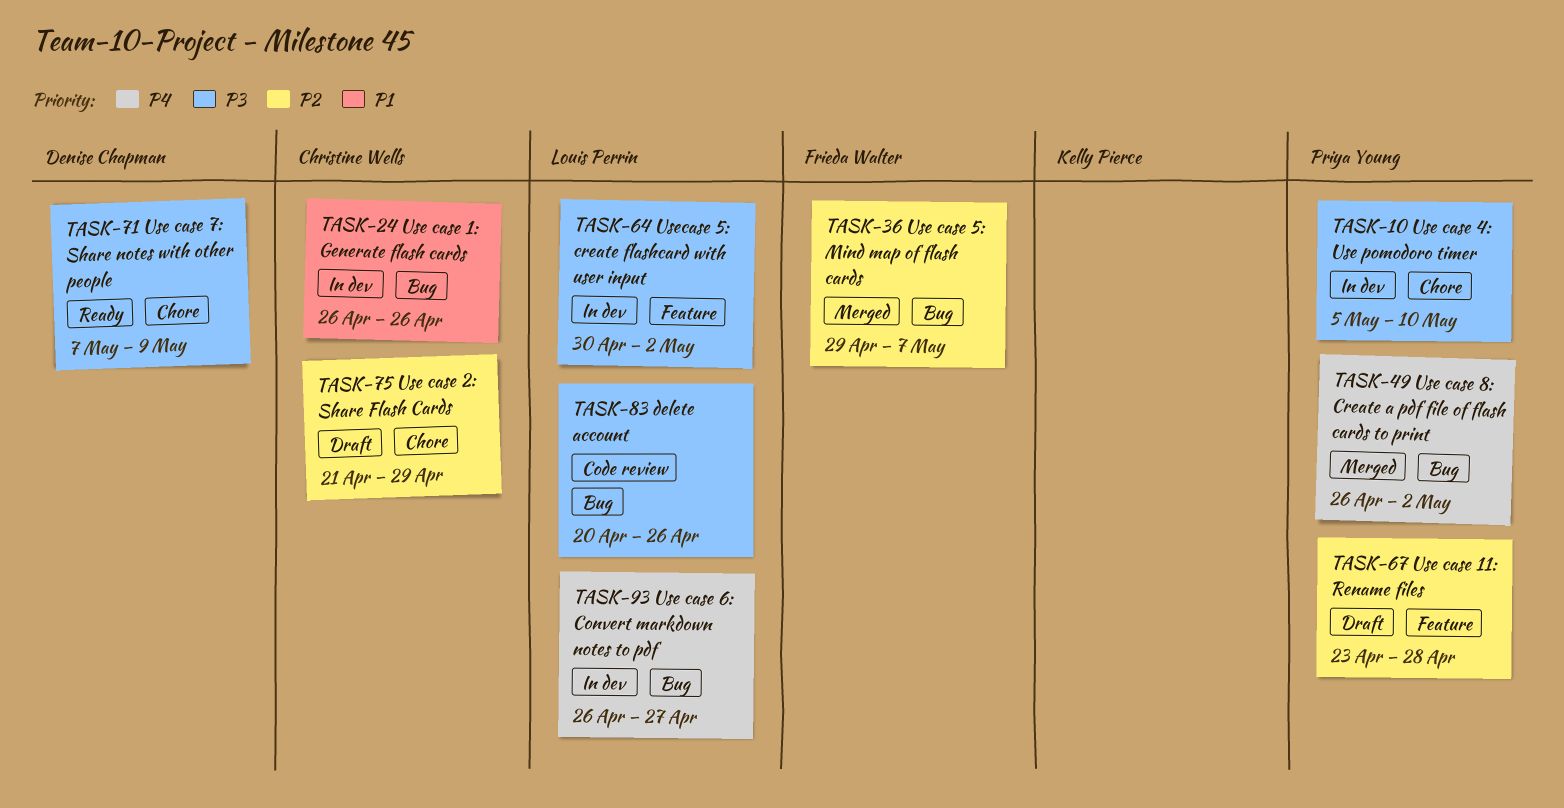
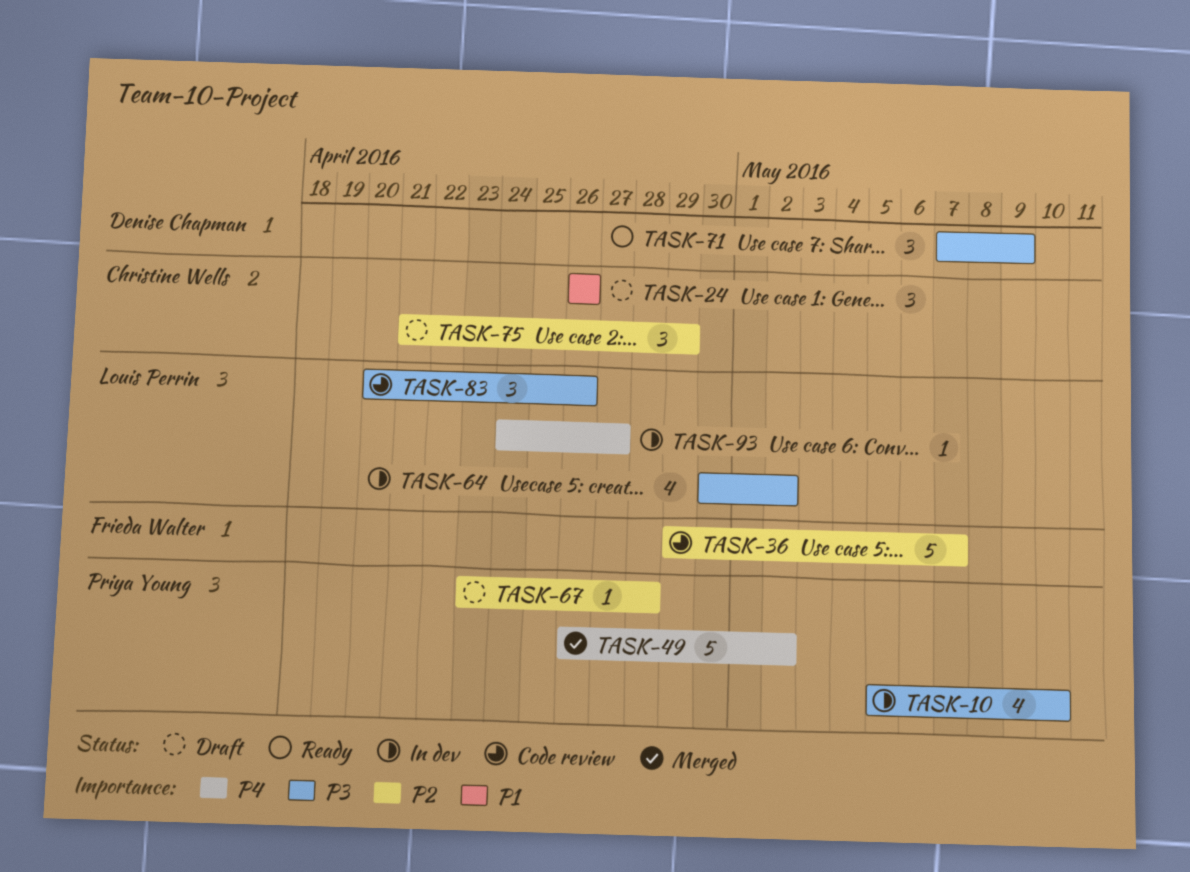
TASK-24, status: In dev -> Draft
TASK-36, status: Merged -> Code review
TASK-93, start: Apr 26 -> Apr 24

